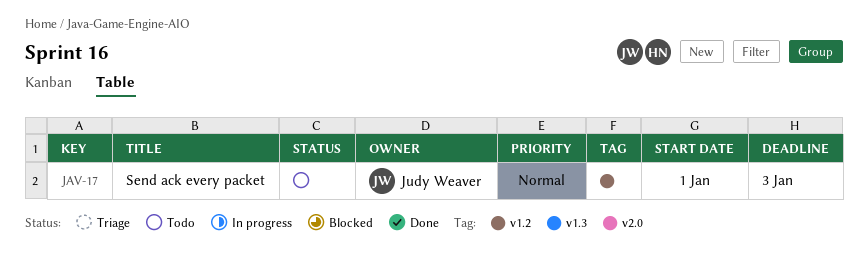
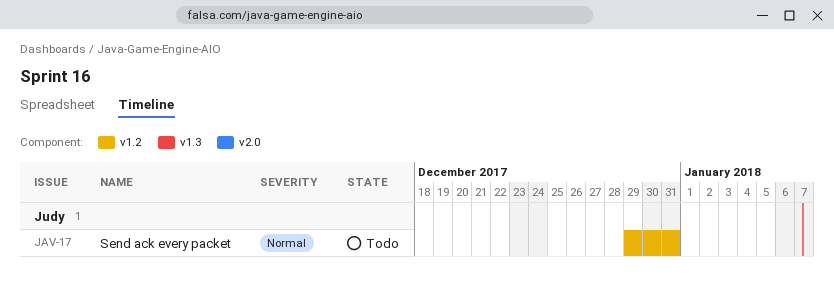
JAV-17, start: Jan 1 -> Dec 29
JAV-17, due: Jan 3 -> Dec 31

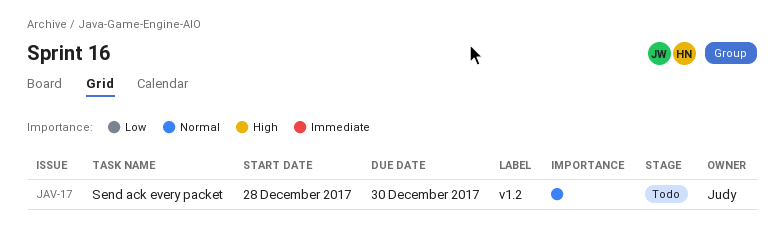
JAV-17, start: Dec 29 -> Dec 28
JAV-17, due: Dec 31 -> Dec 30

